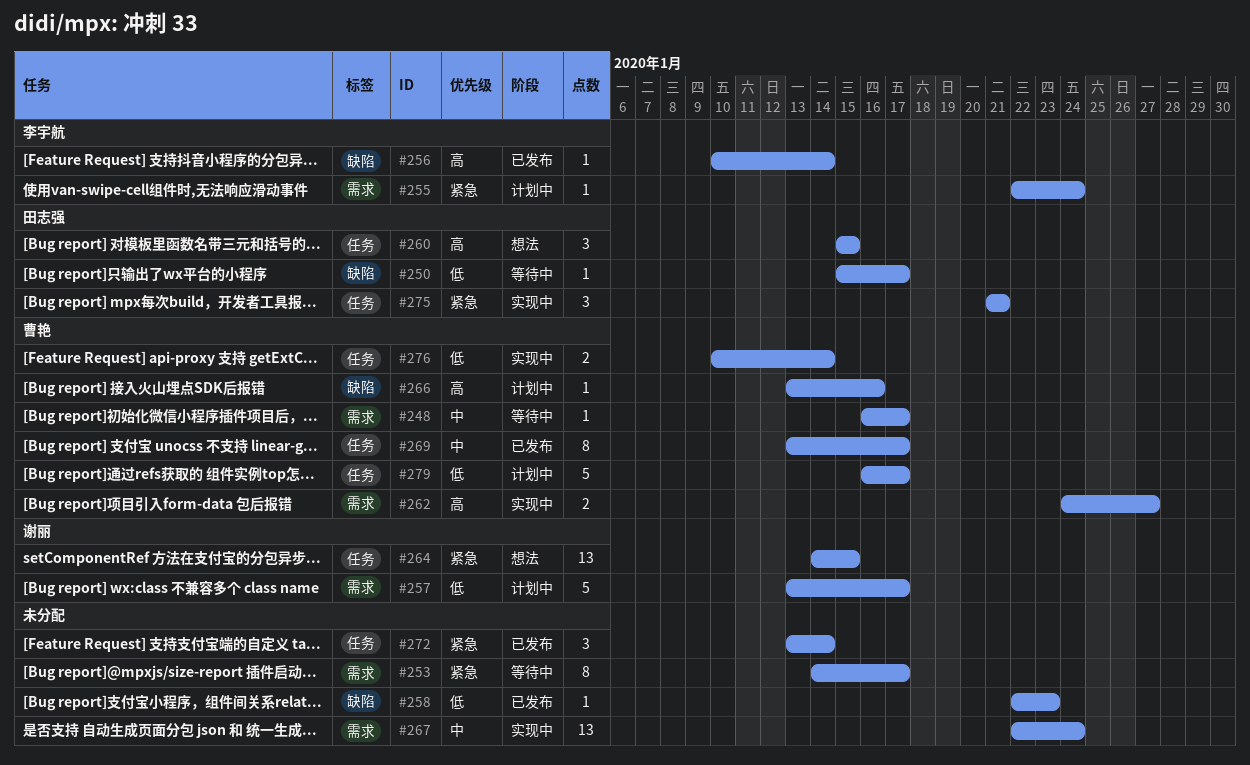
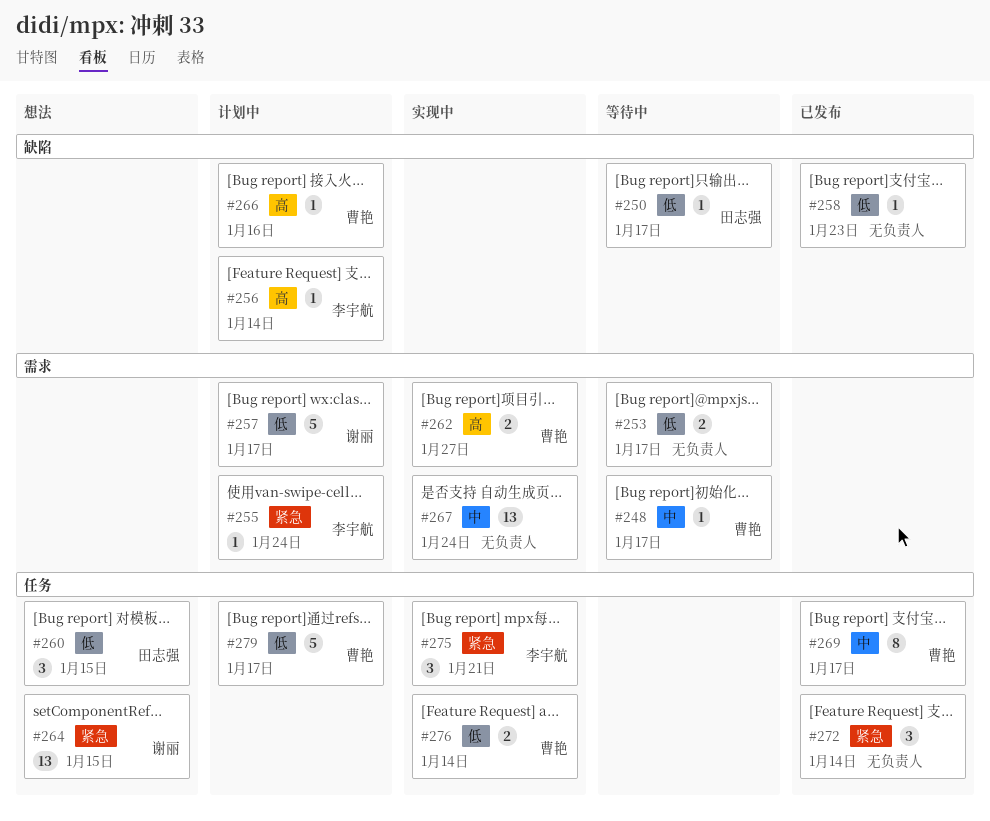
#253, priority: 紧急 -> 低
#253, estimate: 8 -> 2
#256, status: 已发布 -> 计划中
#260, priority: 高 -> 低
#275, owner: 田志强 -> 李宇航

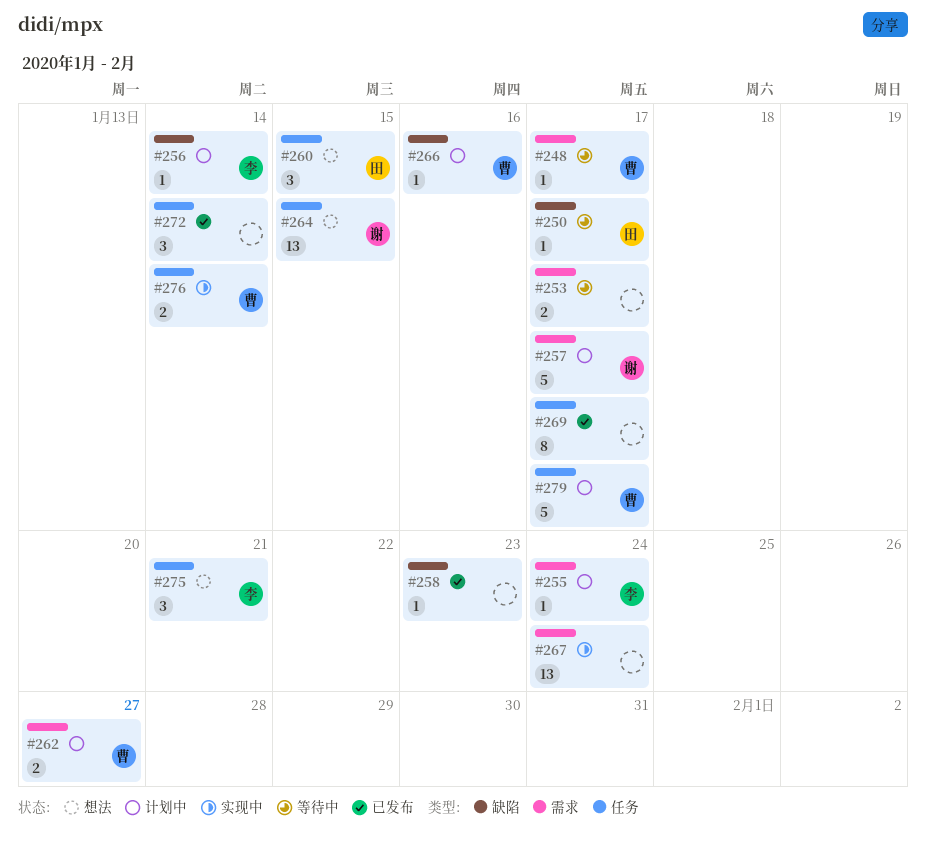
#262, status: 实现中 -> 计划中
#269, owner: 曹艳 -> none
#275, status: 实现中 -> 想法

